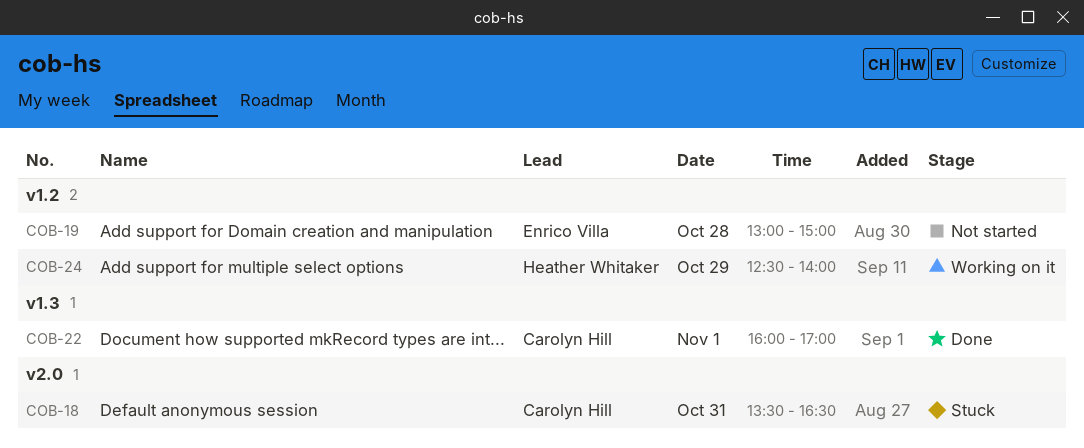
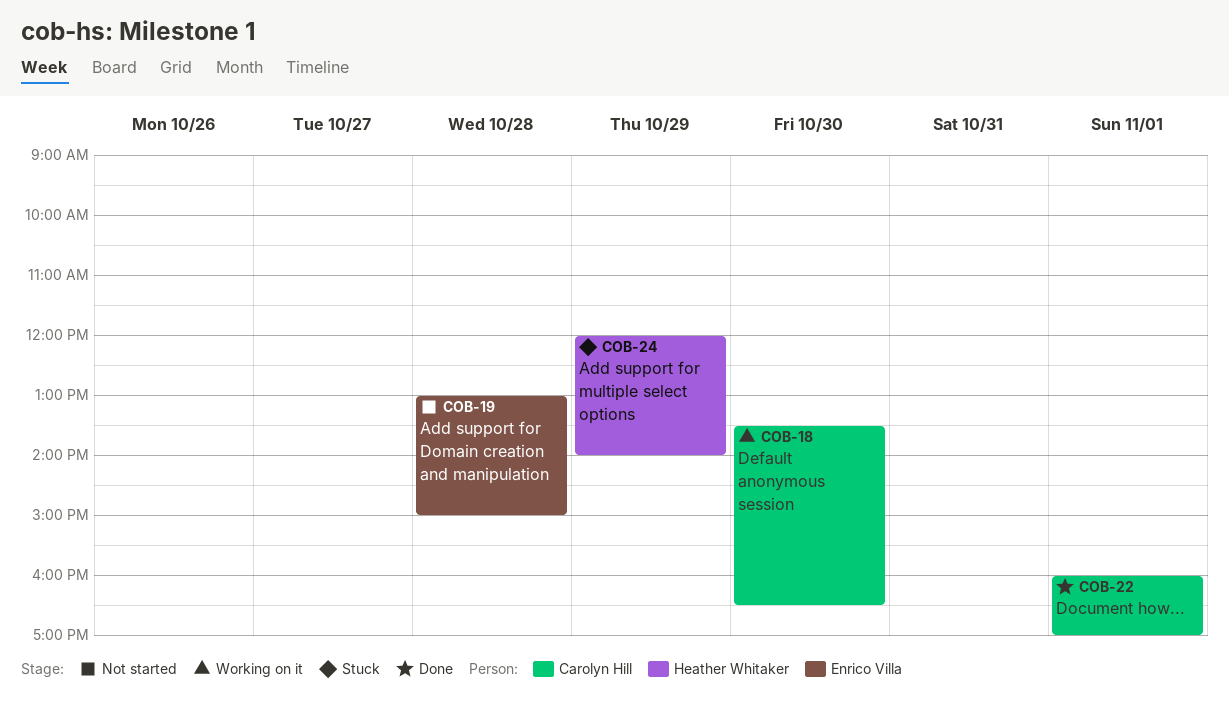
COB-18, status: Stuck -> Working on it
COB-18, day: Oct 31 -> Oct 30
COB-24, status: Working on it -> Stuck
COB-24, begins: 12:30 -> 12:00

